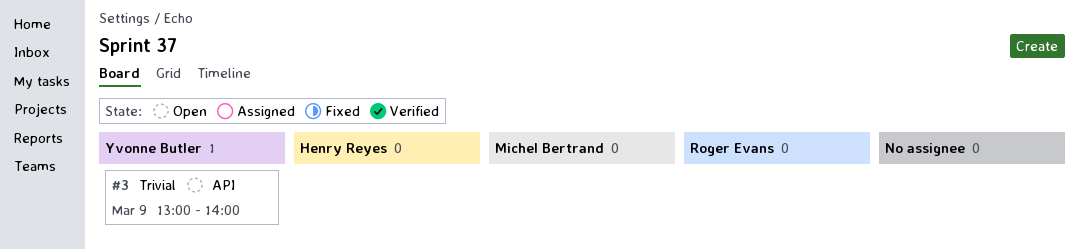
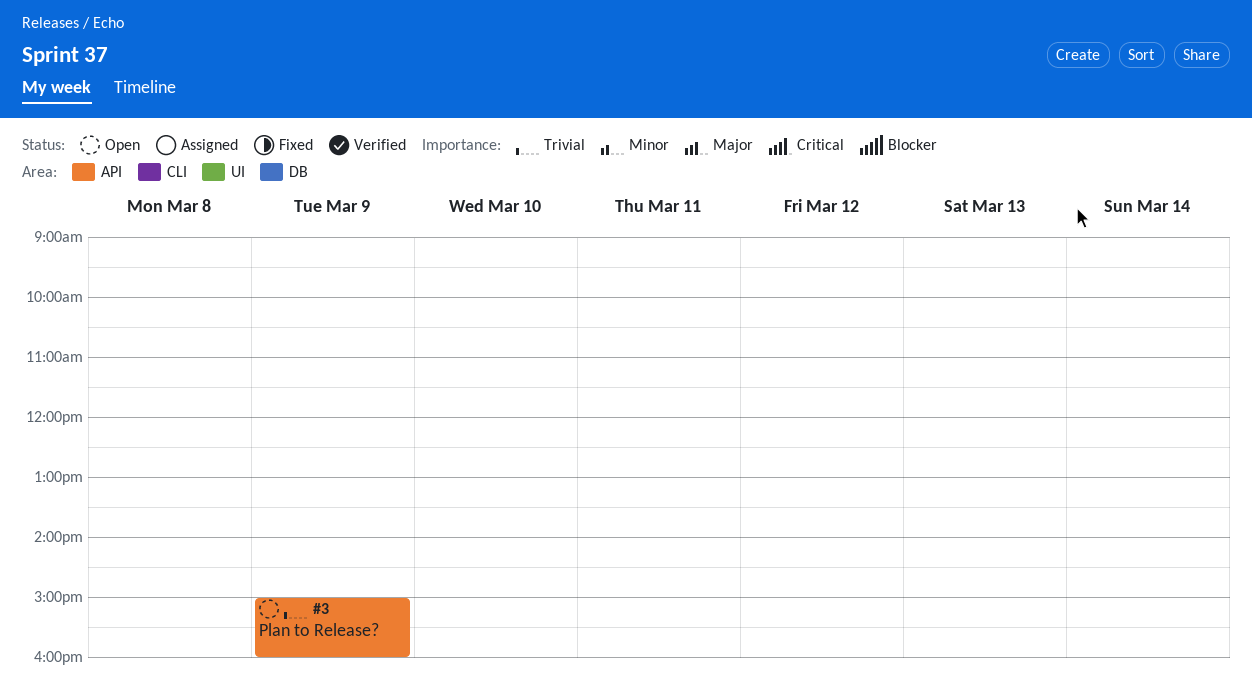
#3, begins: 13:00 -> 15:00
#3, ends: 14:00 -> 16:00

